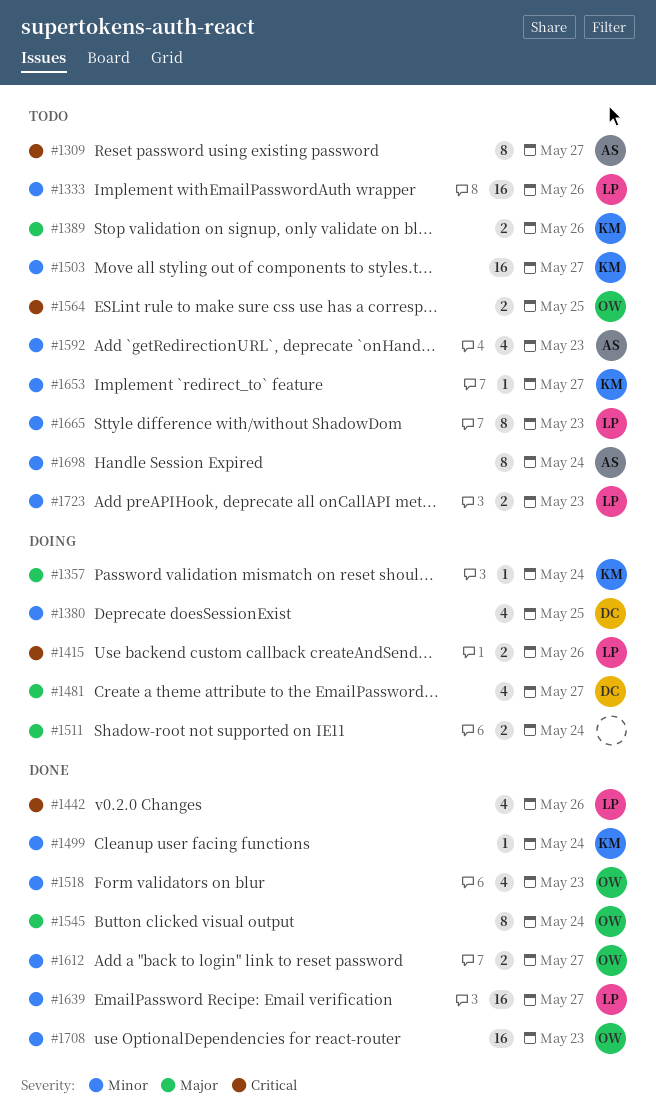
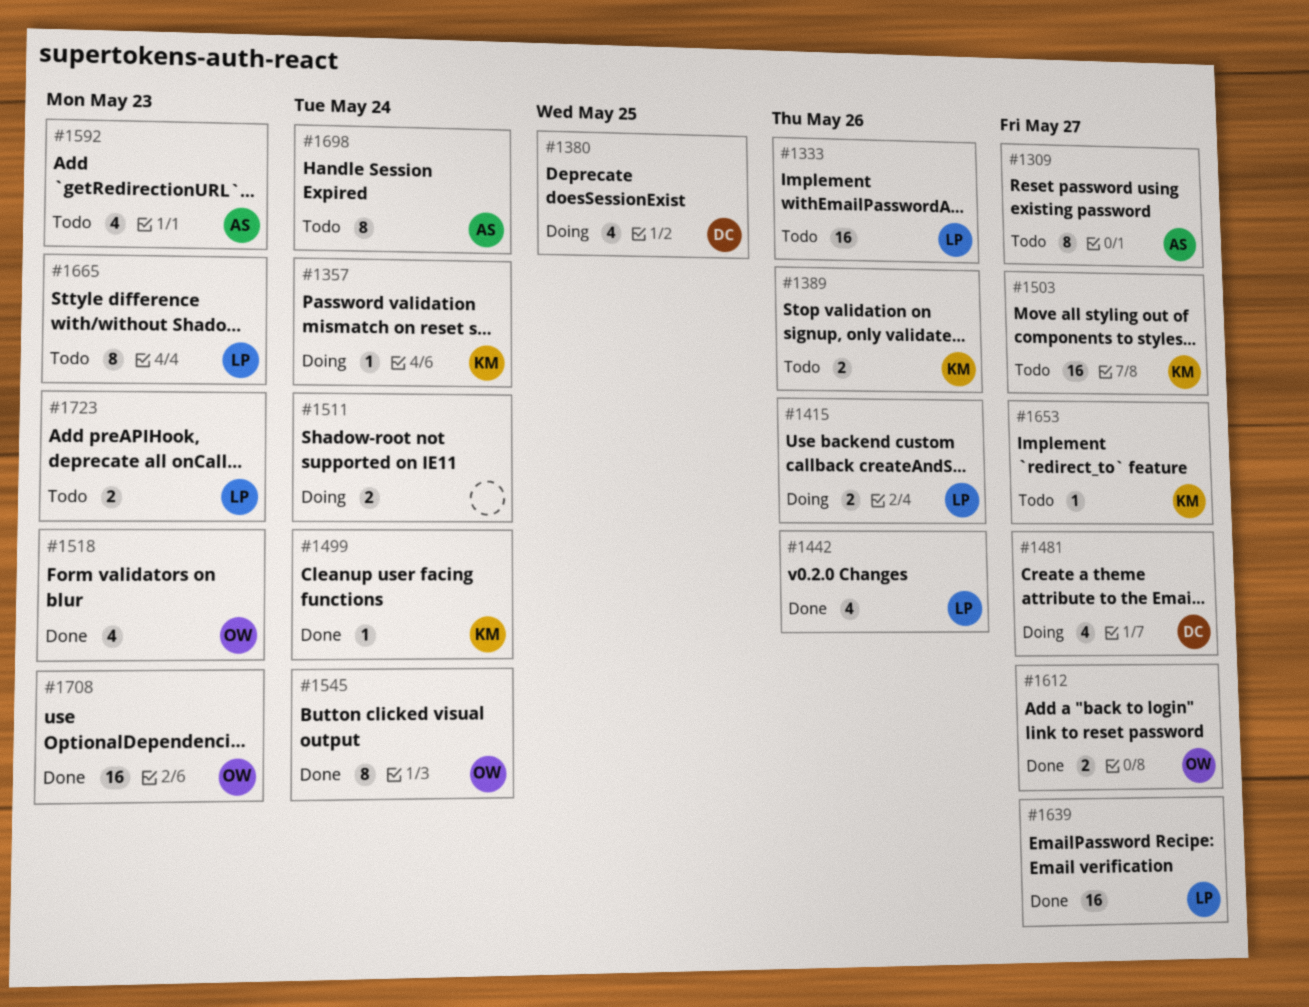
#1564: present -> none

